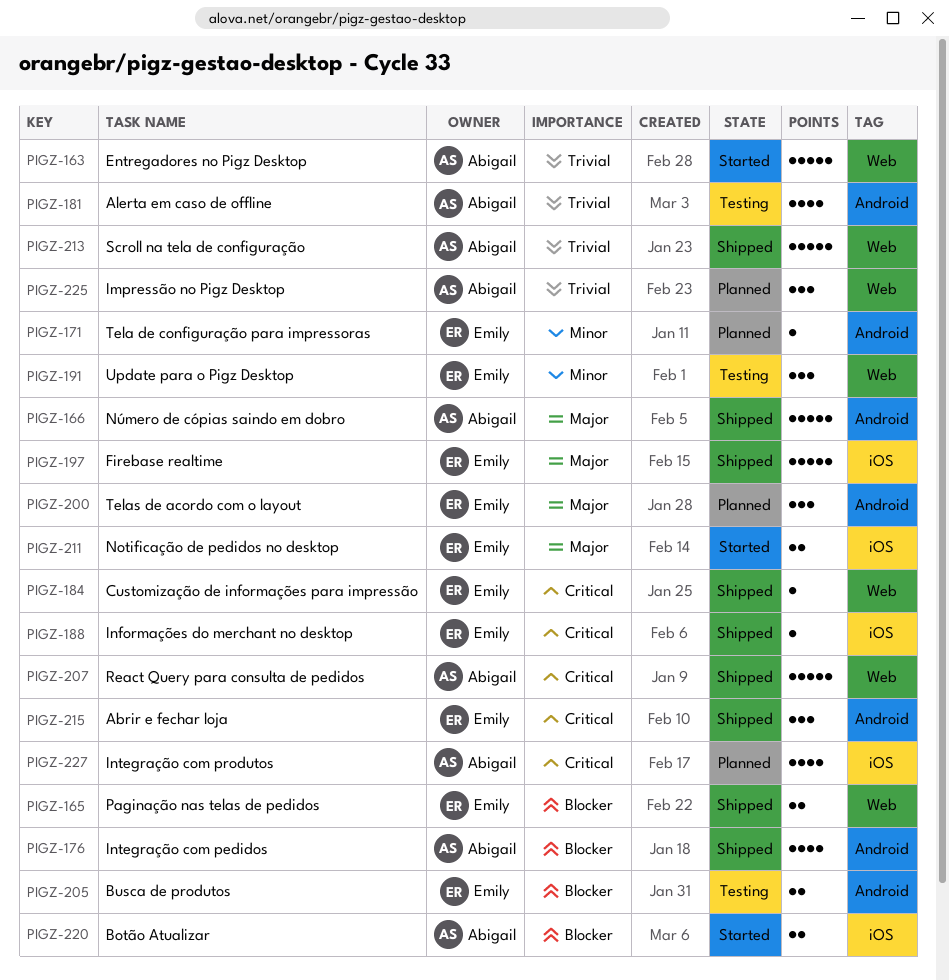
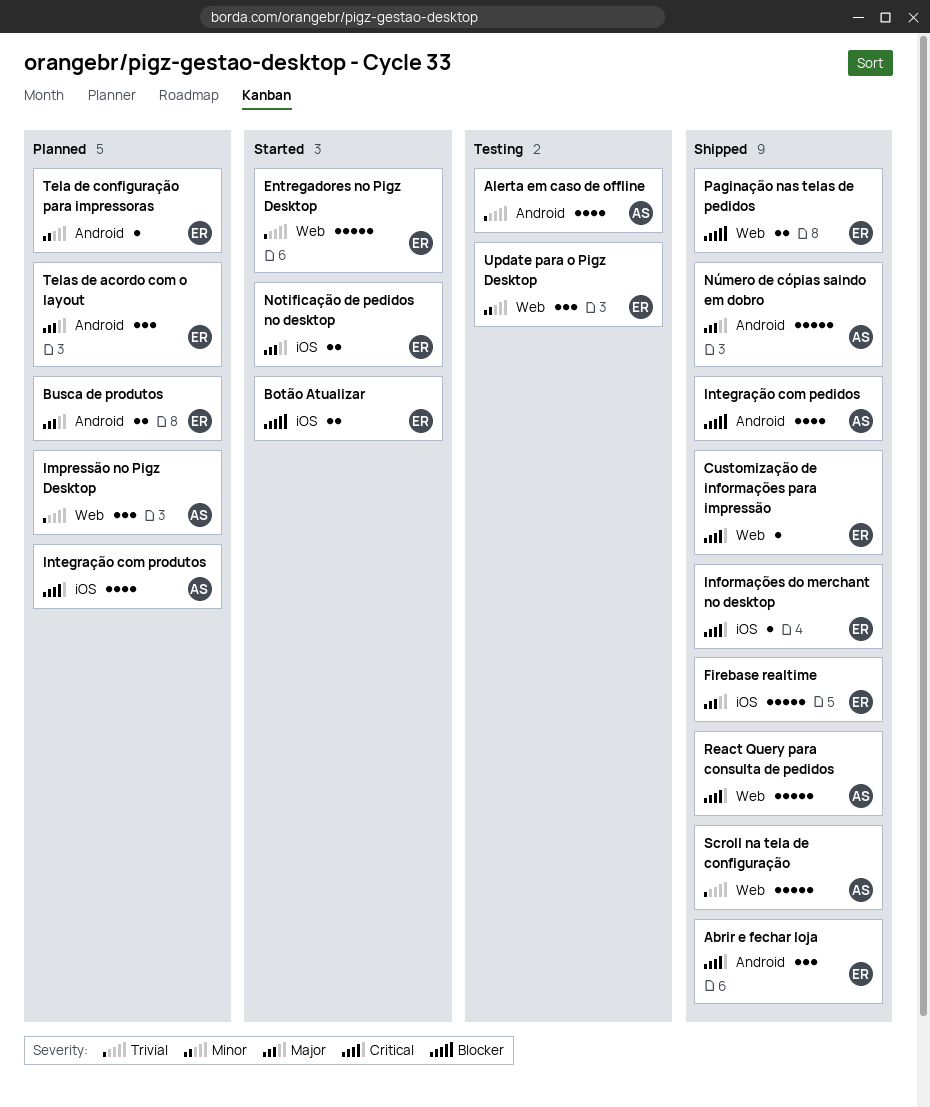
Botão Atualizar, owner: Abigail -> Emily
Busca de produtos, status: Testing -> Planned
Busca de produtos, priority: Blocker -> Major
Entregadores no Pigz Desktop, owner: Abigail -> Emily

